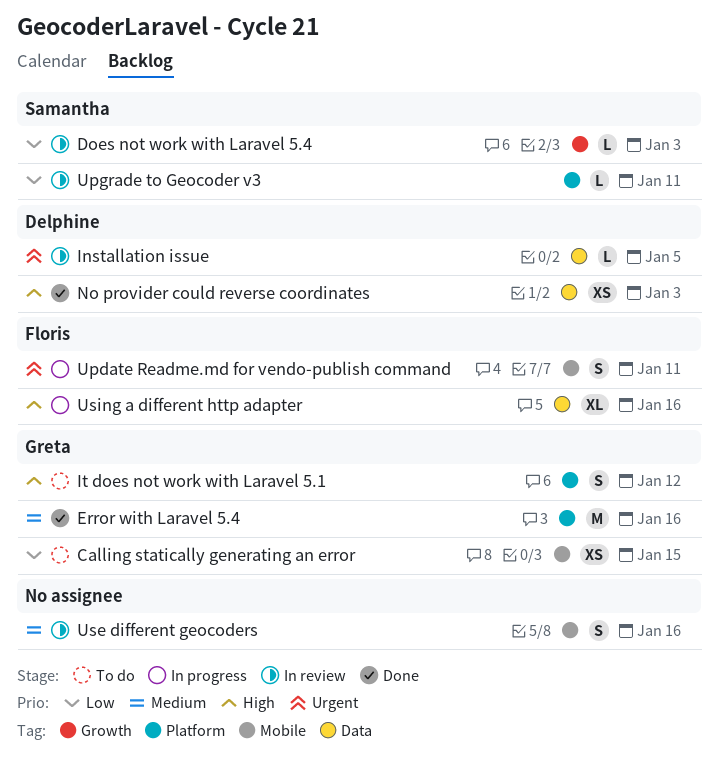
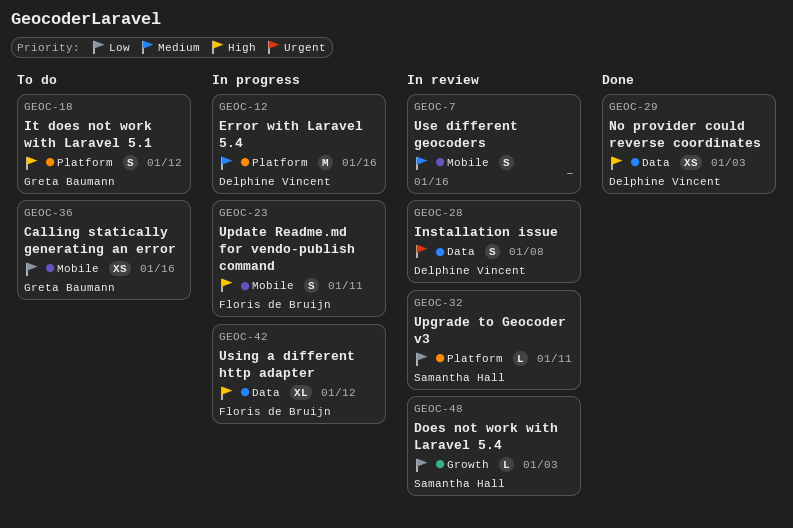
Calling statically generating an error, due: Jan 15 -> Jan 16
Error with Laravel 5.4, status: Done -> In progress
Error with Laravel 5.4, owner: Greta Baumann -> Delphine Vincent
Installation issue, estimate: L -> S
Installation issue, due: Jan 5 -> Jan 8
Update Readme.md for vendo-publish command, priority: Urgent -> High
Using a different http adapter, due: Jan 16 -> Jan 12

